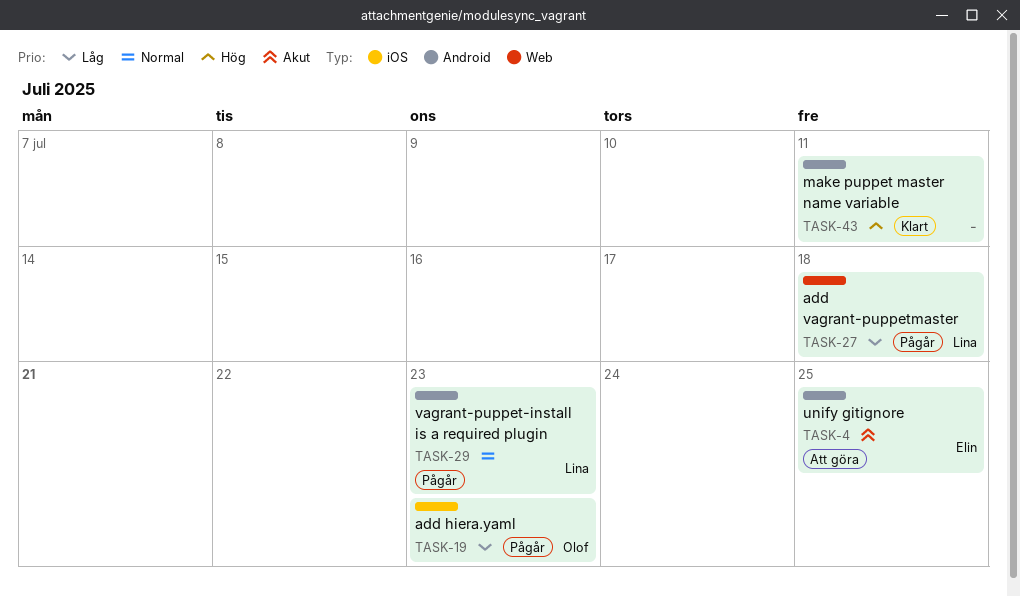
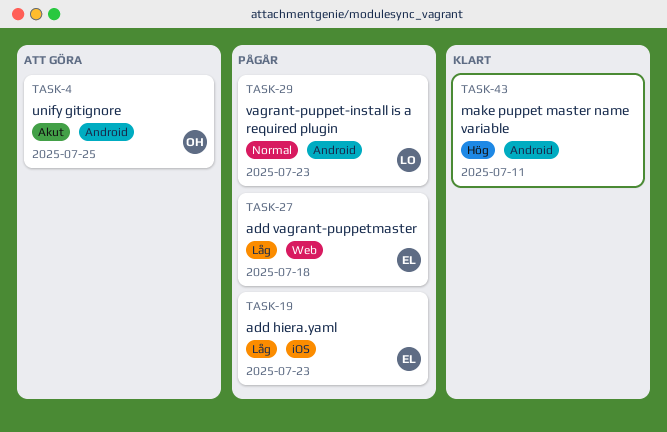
TASK-4, owner: Elin -> Olof
TASK-19, owner: Olof -> Elin
TASK-27, owner: Lina -> Elin

